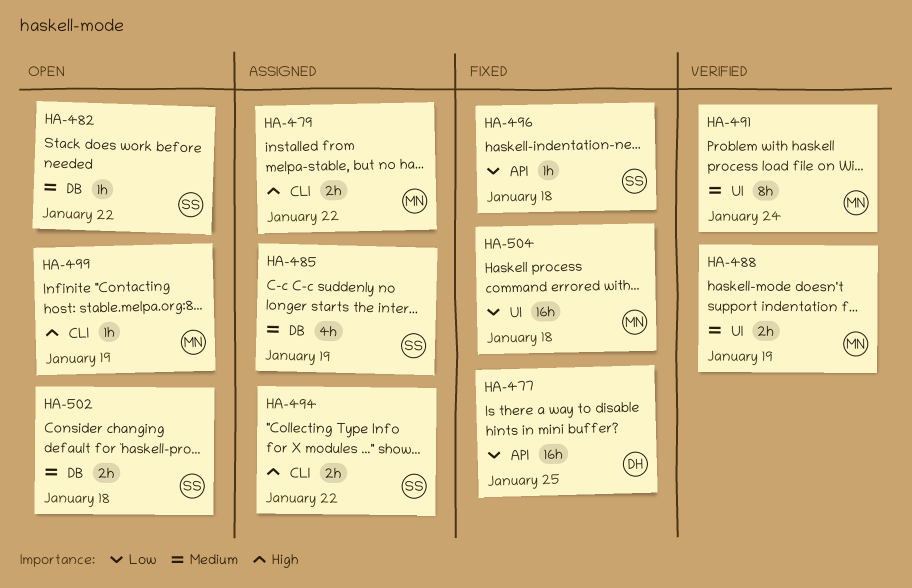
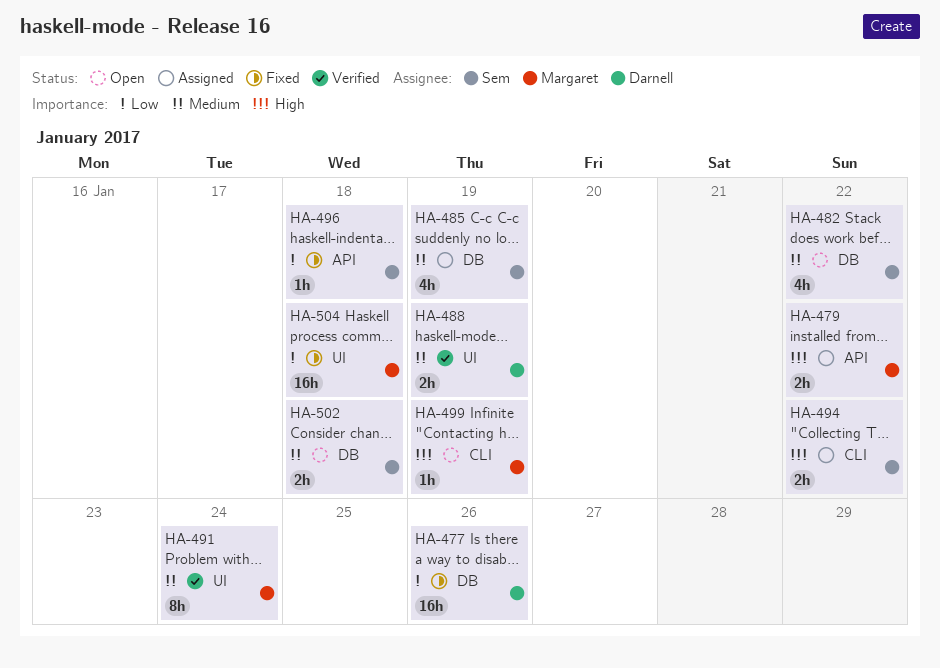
HA-477, label: API -> DB
HA-477, due: Jan 25 -> Jan 26
HA-479, label: CLI -> API
HA-482, estimate: 1h -> 4h
HA-488, owner: Margaret -> Darnell

